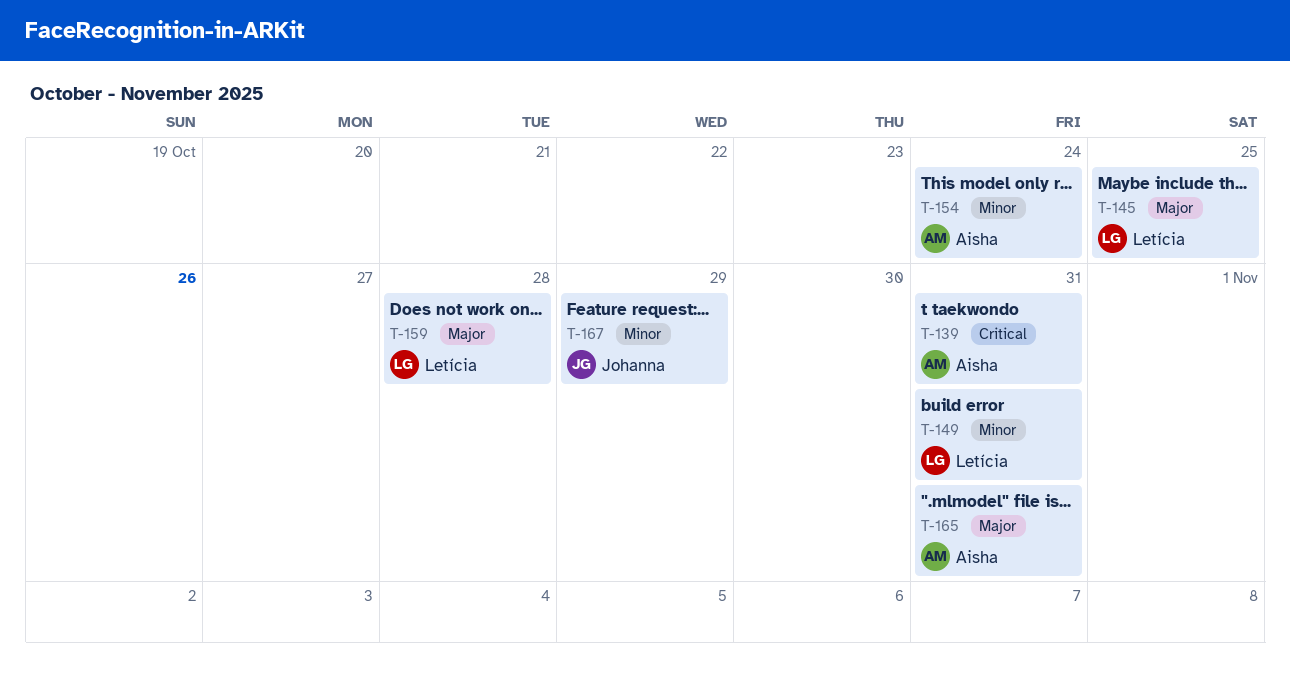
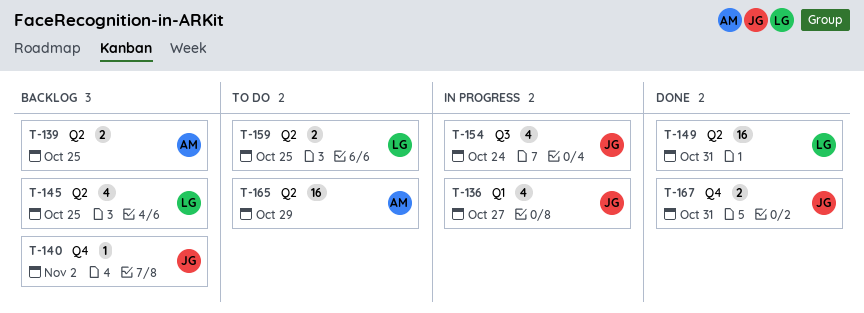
T-136: none -> present
T-139, due: Oct 31 -> Oct 25
T-140: none -> present
T-154, owner: Aisha -> Johanna
T-159, due: Oct 28 -> Oct 25
T-165, due: Oct 31 -> Oct 29
T-167, due: Oct 29 -> Oct 31

